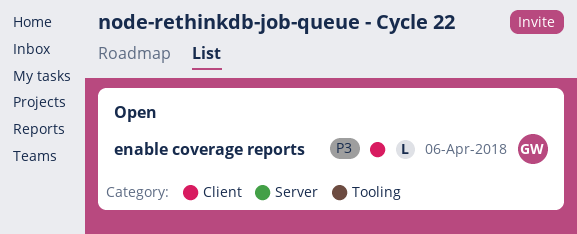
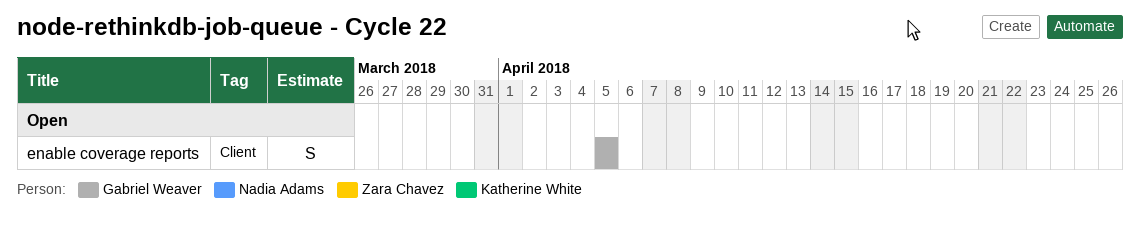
enable coverage reports, estimate: L -> S
enable coverage reports, due: Apr 6 -> Apr 5

